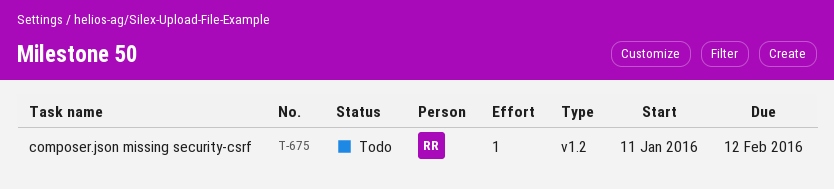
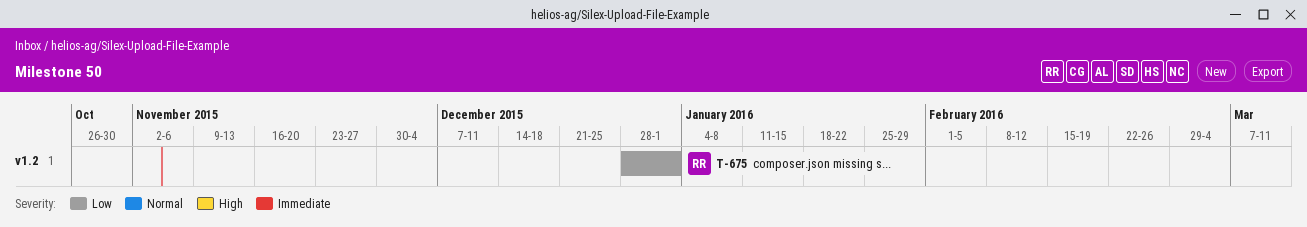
T-675, start: Jan 11 -> Dec 28
T-675, due: Feb 12 -> Jan 1

